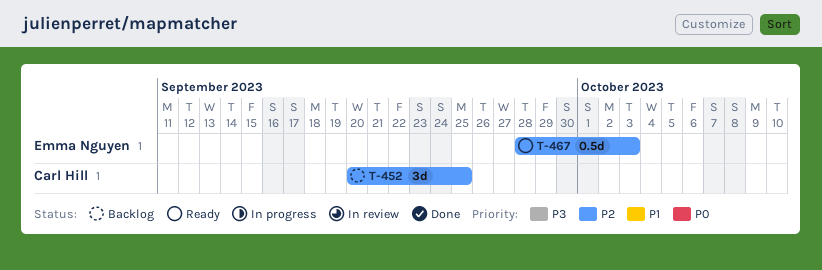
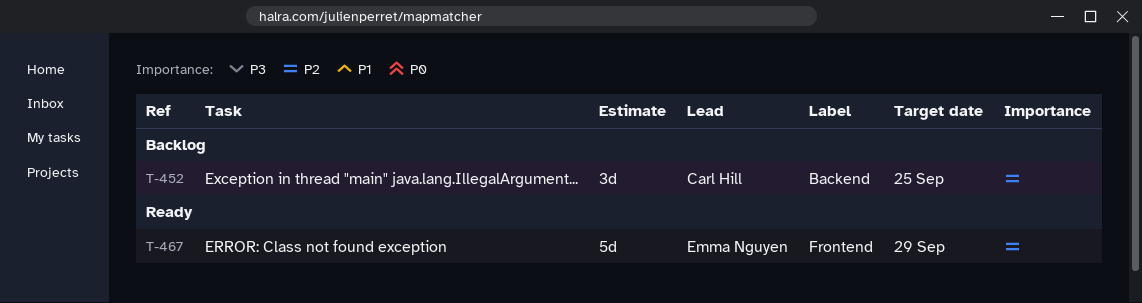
T-467, estimate: 0.5d -> 5d
T-467, due: Oct 3 -> Sep 29

